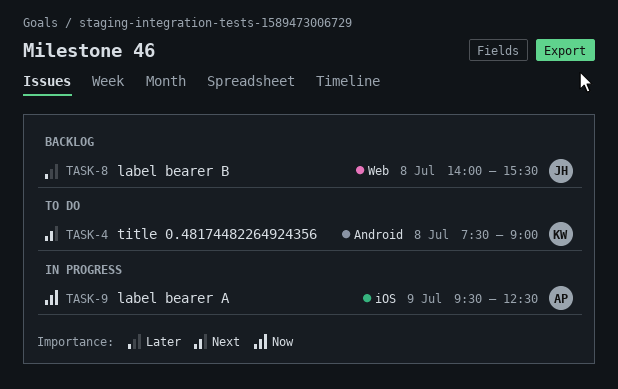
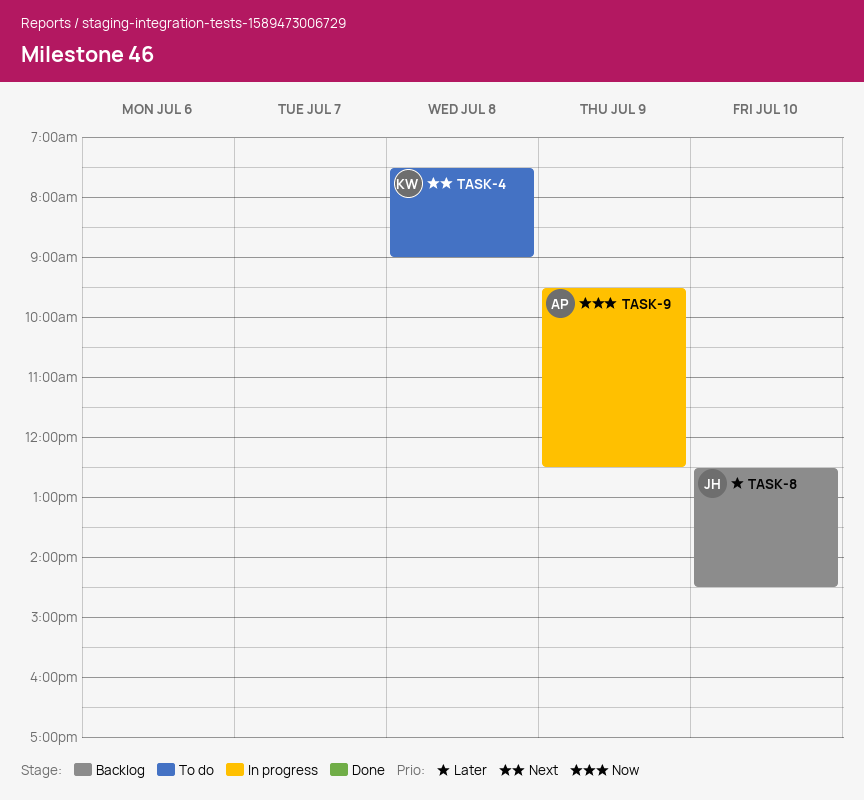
TASK-8, day: Jul 8 -> Jul 10
TASK-8, begins: 14:00 -> 12:30
TASK-8, ends: 15:30 -> 14:30

